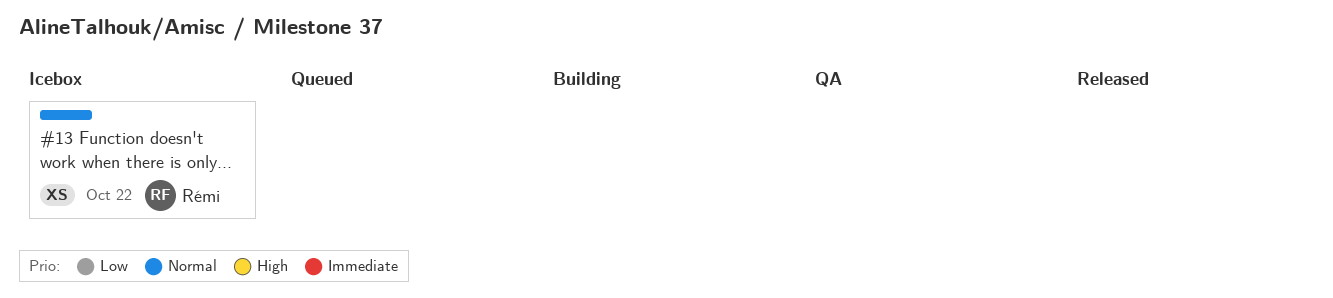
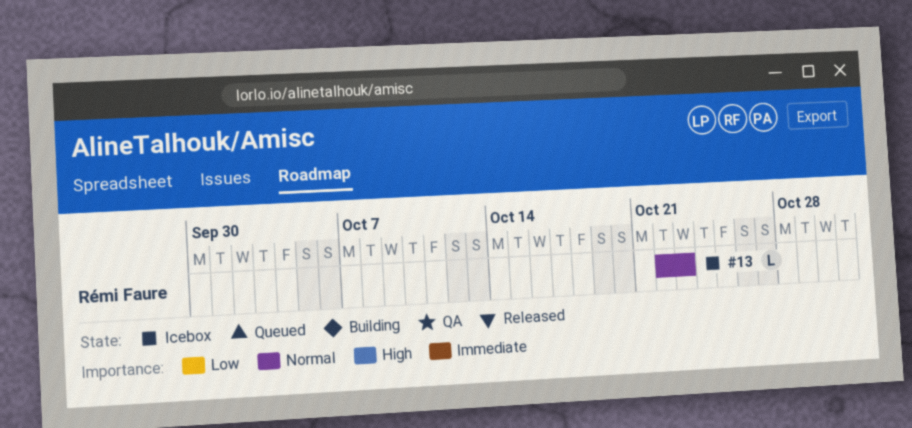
#13, estimate: XS -> L
#13, due: Oct 22 -> Oct 23

